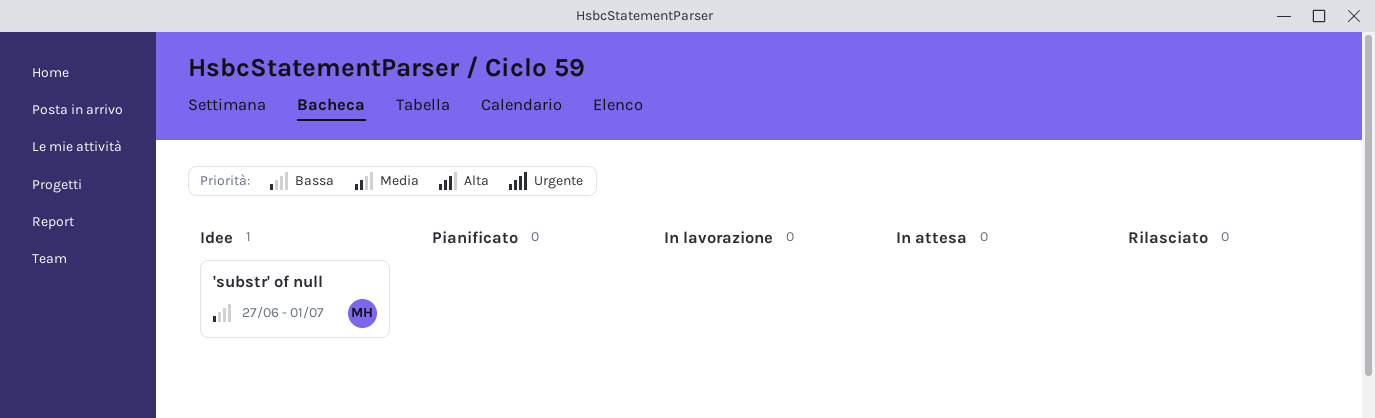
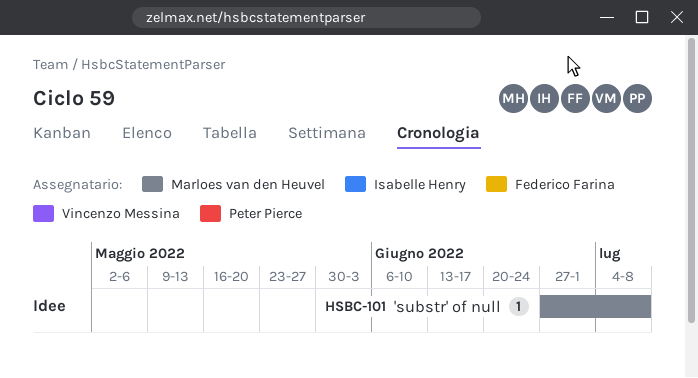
'substr' of null, due: Jul 1 -> Jul 8

